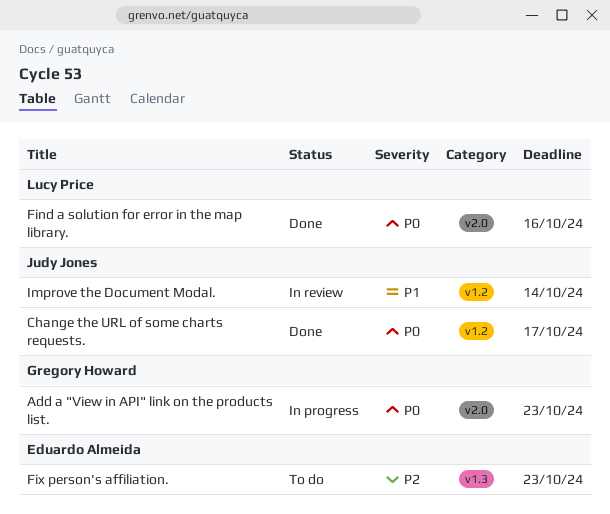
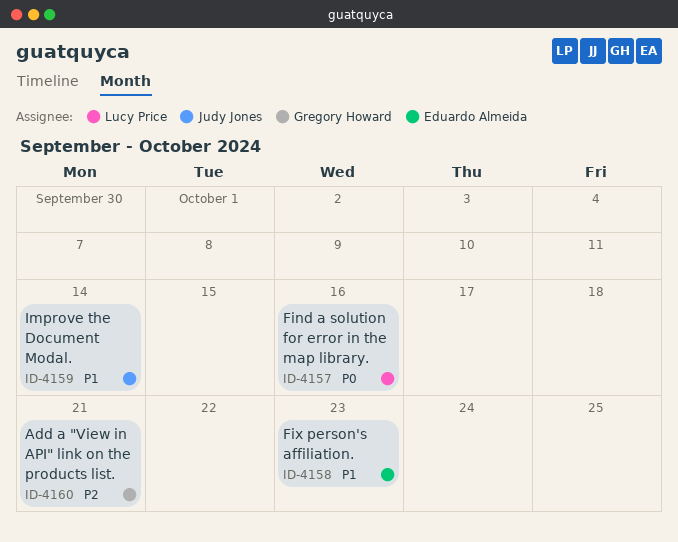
Add a "View in API" link on the products list., priority: P0 -> P2
Add a "View in API" link on the products list., due: Oct 23 -> Oct 21
Change the URL of some charts requests.: present -> none
Fix person's affiliation., priority: P2 -> P1

